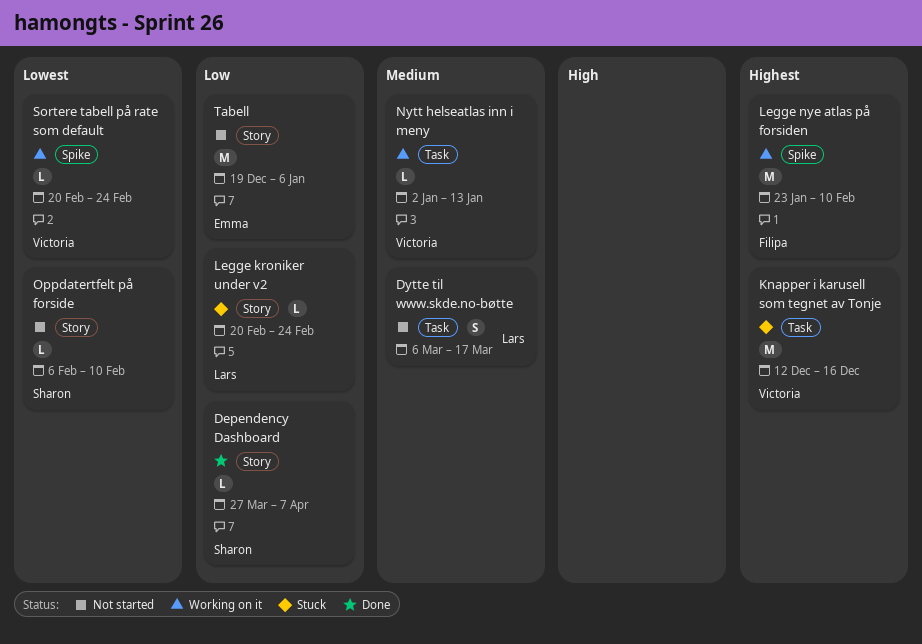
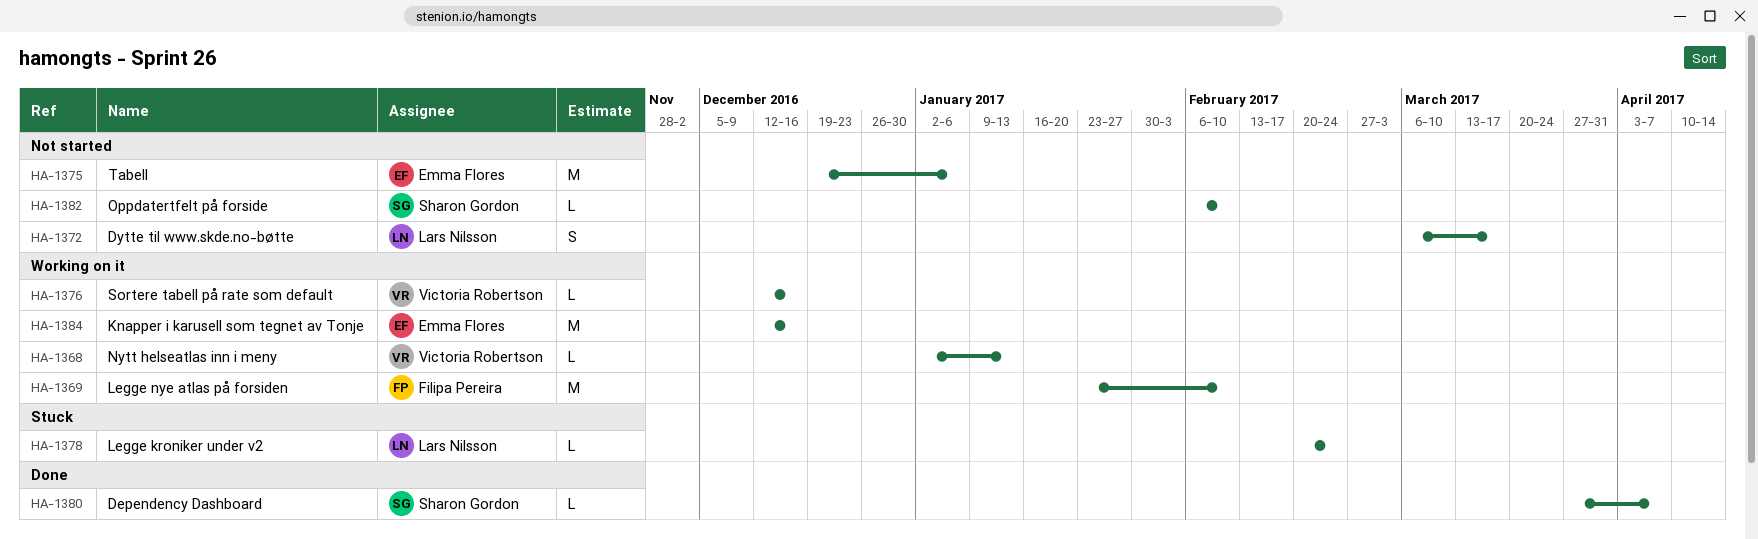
Knapper i karusell som tegnet av Tonje, status: Stuck -> Working on it
Knapper i karusell som tegnet av Tonje, owner: Victoria Robertson -> Emma Flores
Sortere tabell på rate som default, start: Feb 20 -> Dec 12
Sortere tabell på rate som default, due: Feb 24 -> Dec 16

